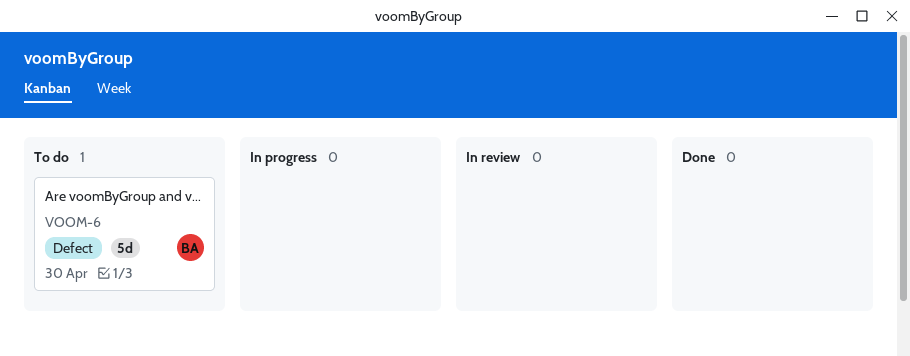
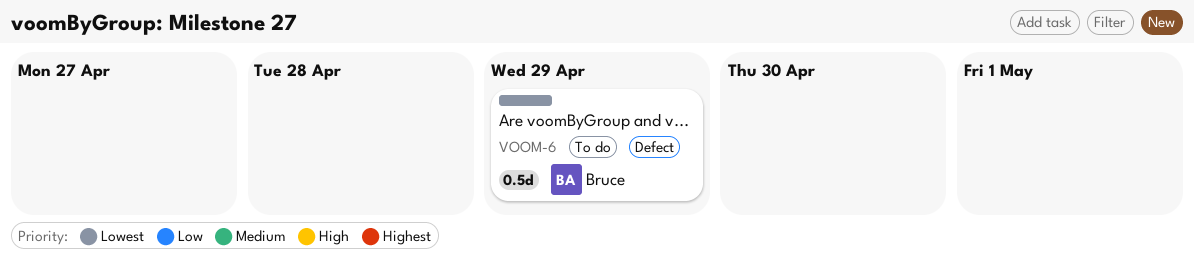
VOOM-6, estimate: 5d -> 0.5d
VOOM-6, due: Apr 30 -> Apr 29

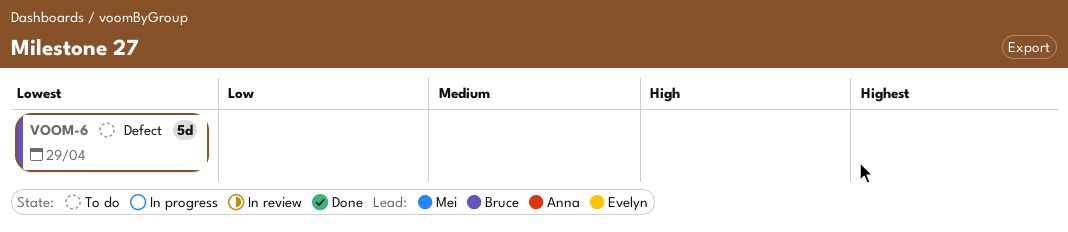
VOOM-6, estimate: 0.5d -> 5d

